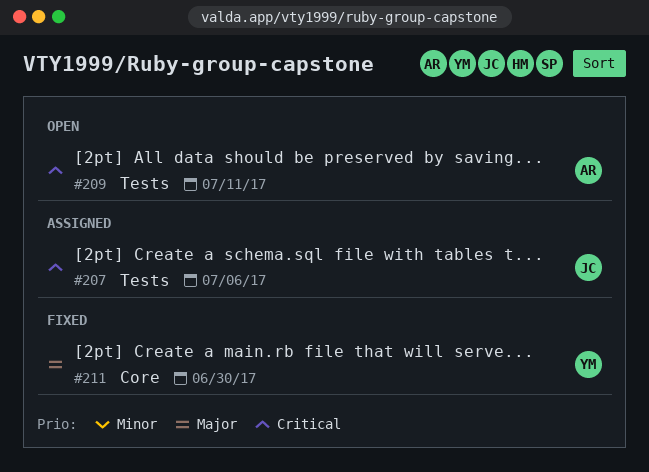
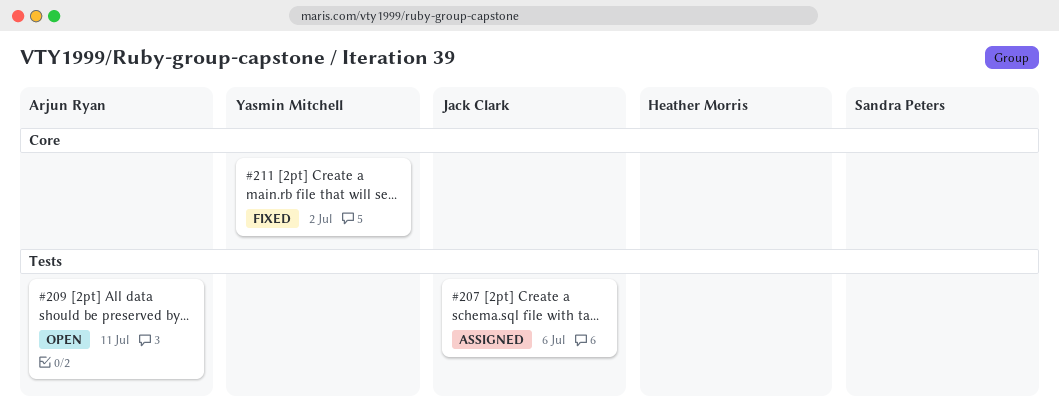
#211, due: Jun 30 -> Jul 2

